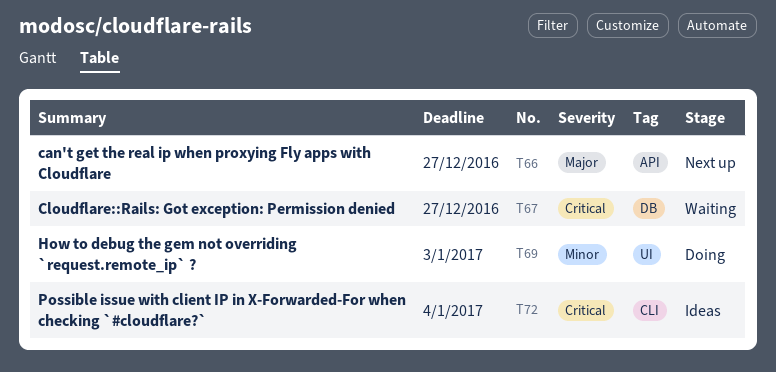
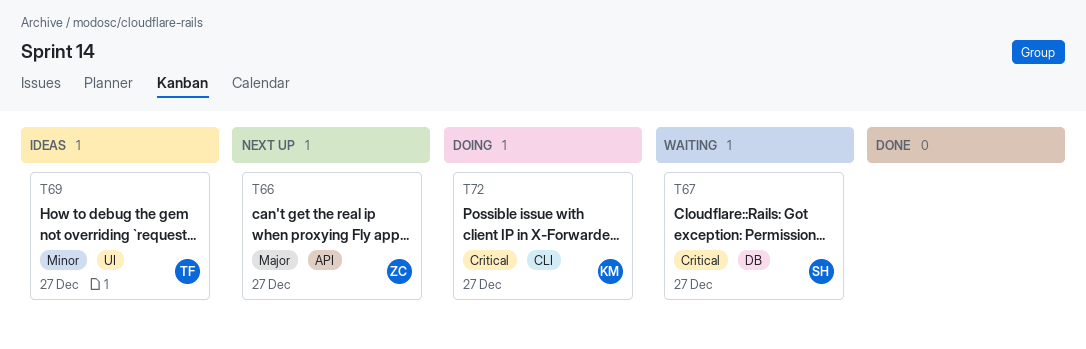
T69, status: Doing -> Ideas
T69, due: Jan 3 -> Dec 27
T72, status: Ideas -> Doing
T72, due: Jan 4 -> Dec 27

